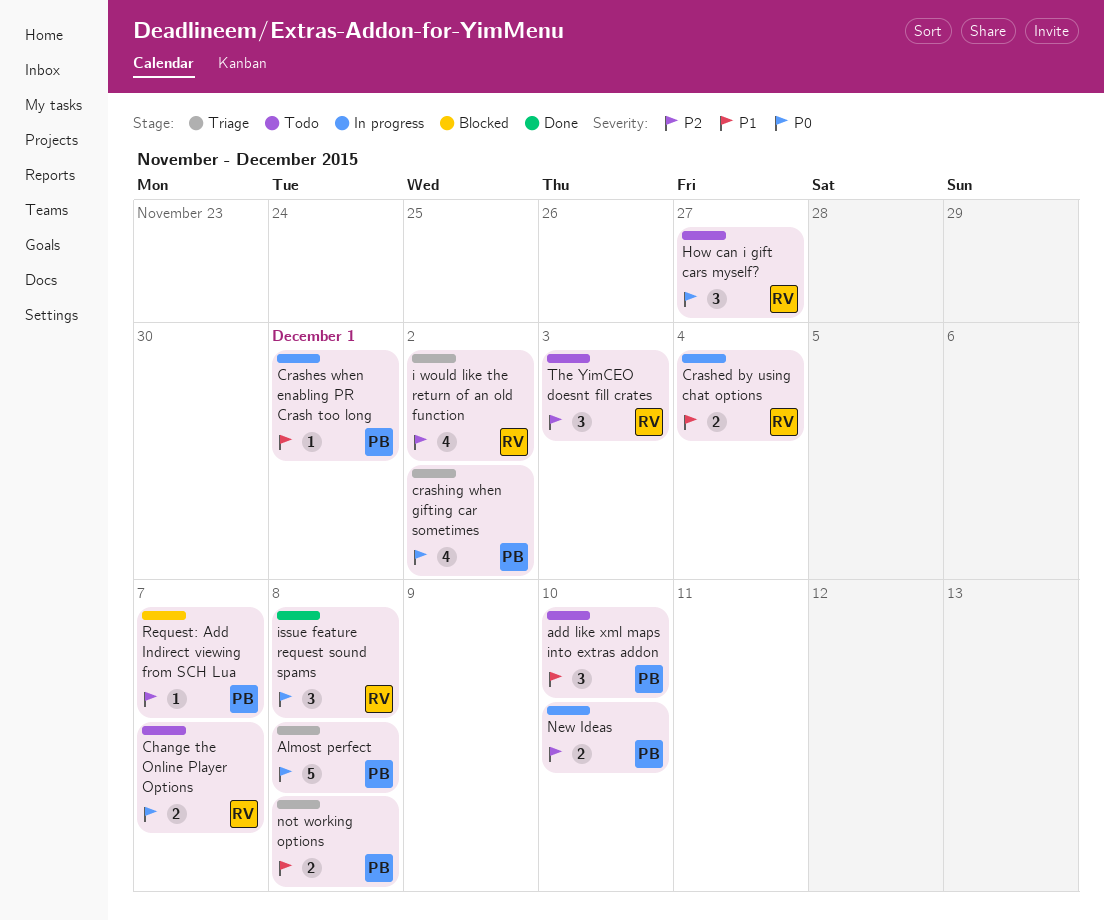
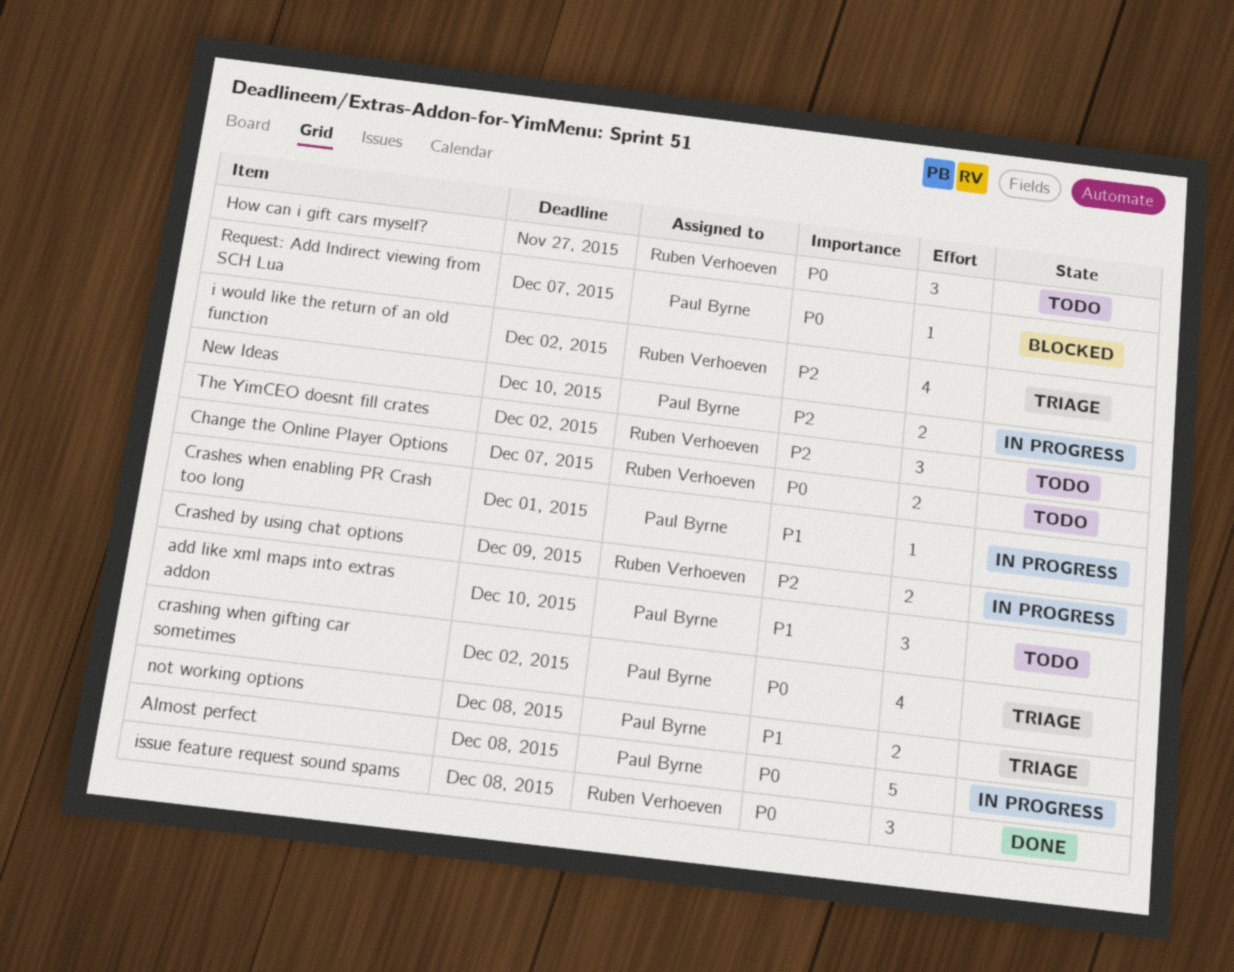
Almost perfect, status: Triage -> In progress
Crashed by using chat options, priority: P1 -> P2
Crashed by using chat options, due: Dec 4 -> Dec 9
Request: Add Indirect viewing from SCH Lua, priority: P2 -> P0
The YimCEO doesnt fill crates, due: Dec 3 -> Dec 2

